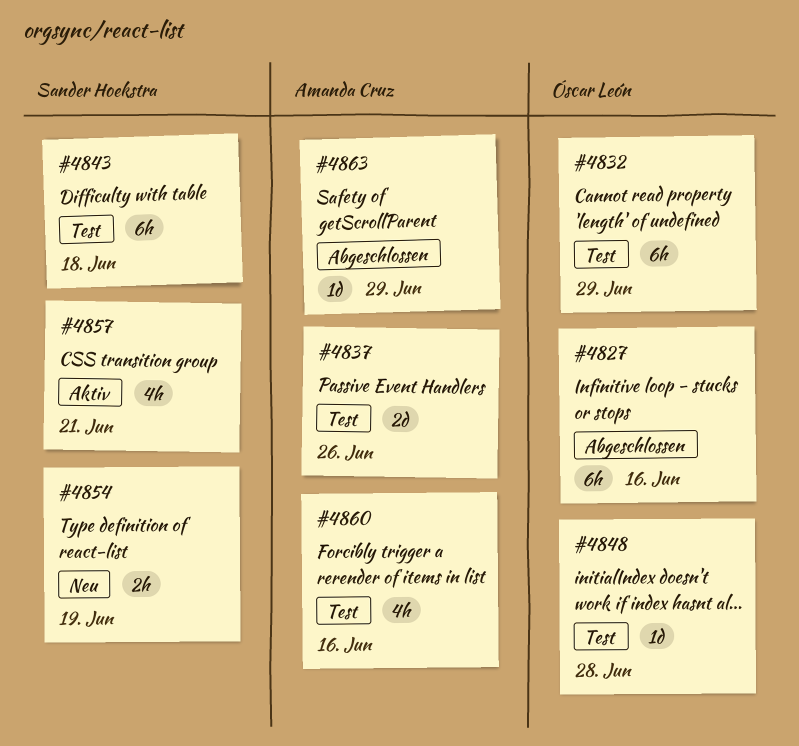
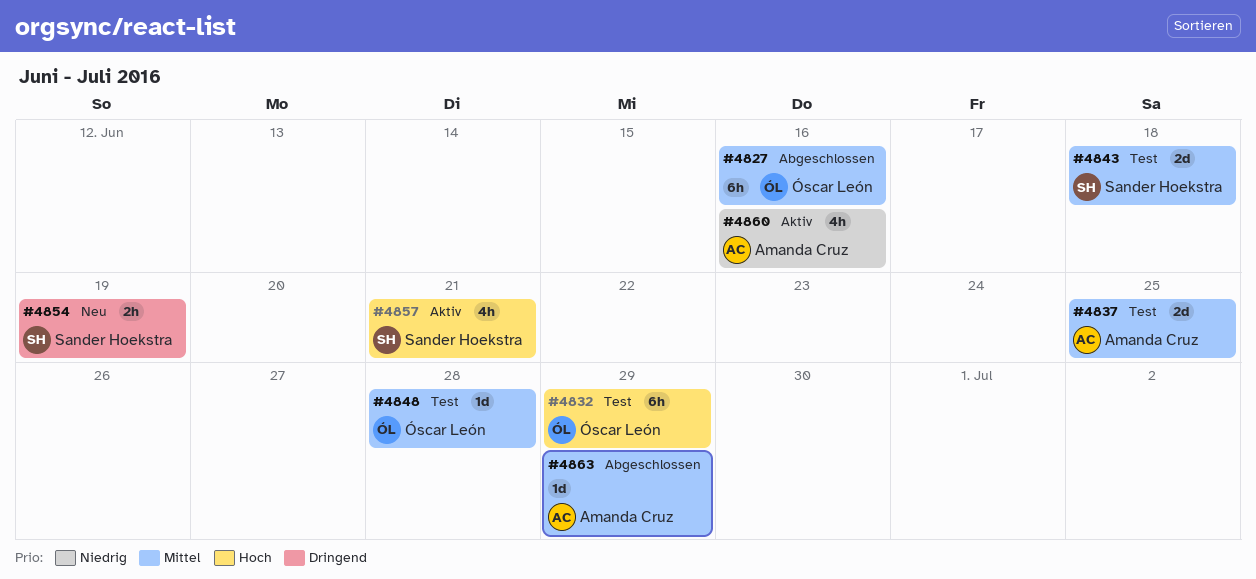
#4837, due: Jun 26 -> Jun 25
#4843, estimate: 6h -> 2d
#4860, status: Test -> Aktiv

